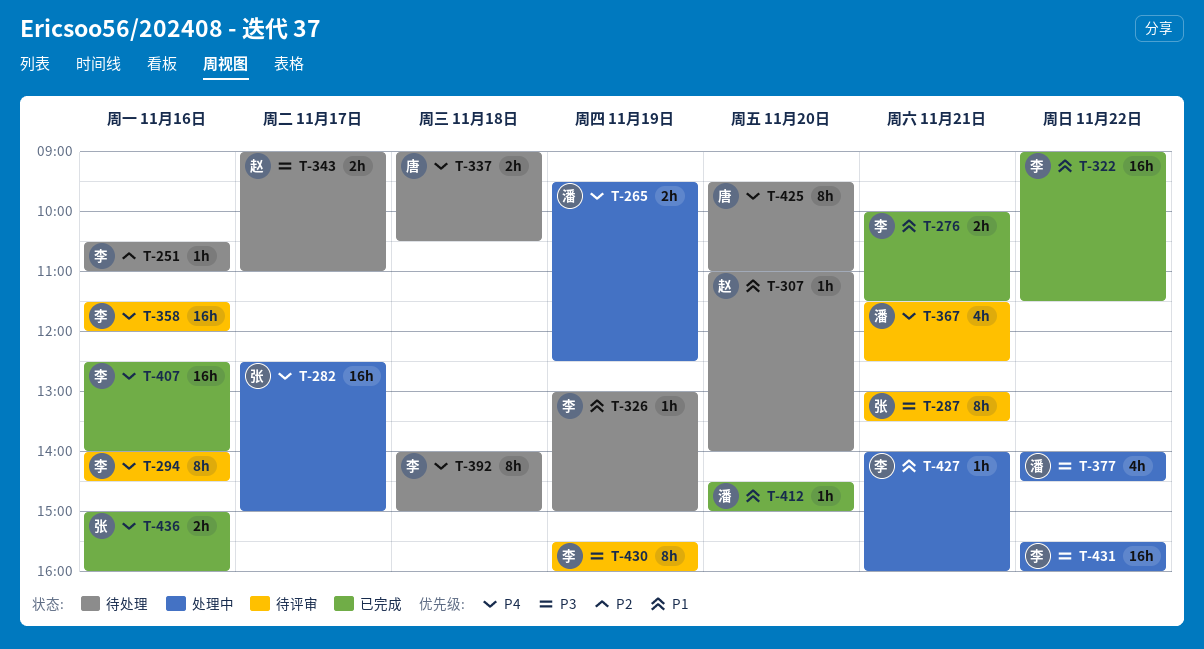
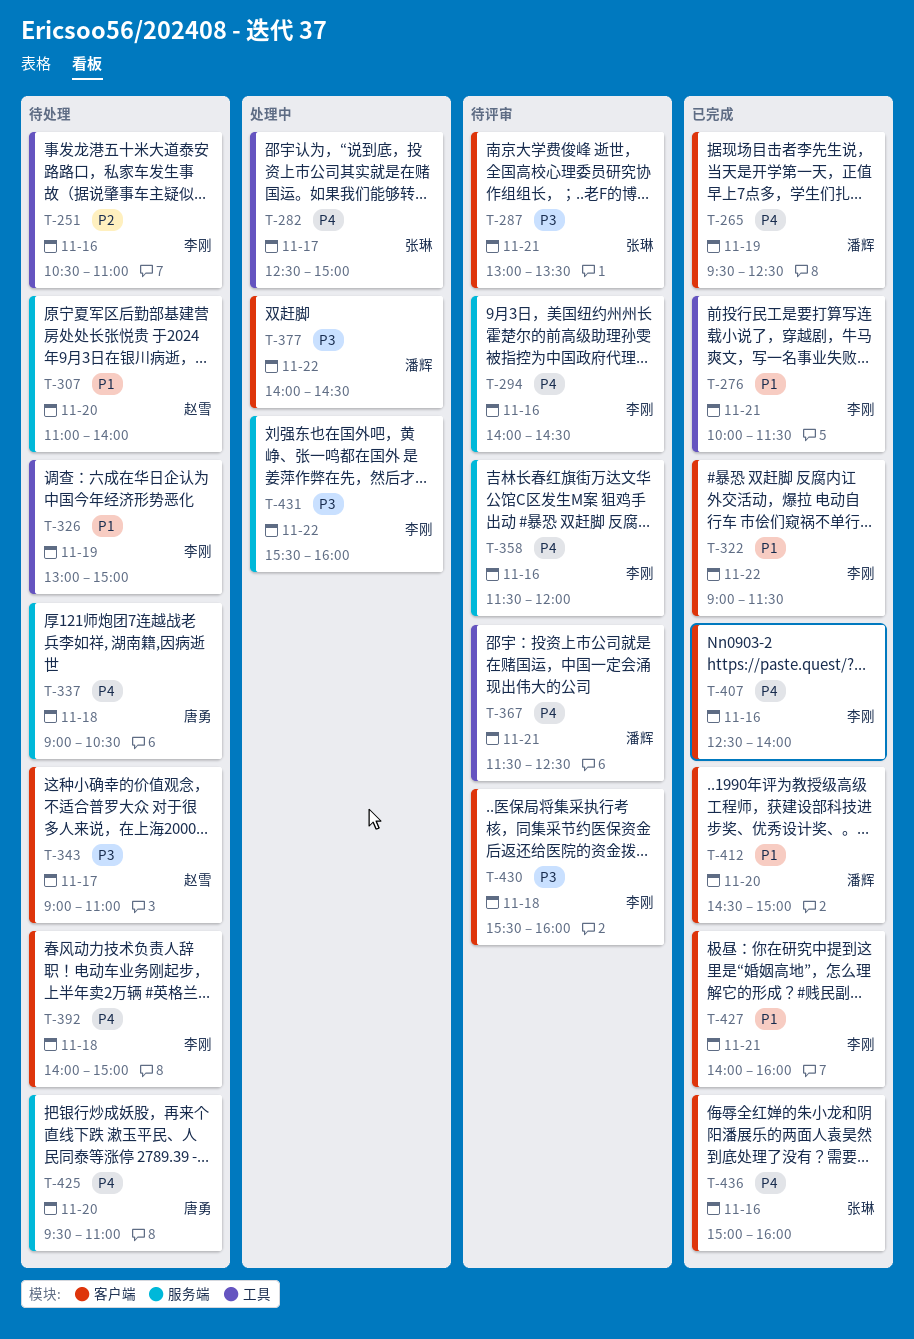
T-265, status: 处理中 -> 已完成
T-427, status: 处理中 -> 已完成
T-430, day: Nov 19 -> Nov 18

